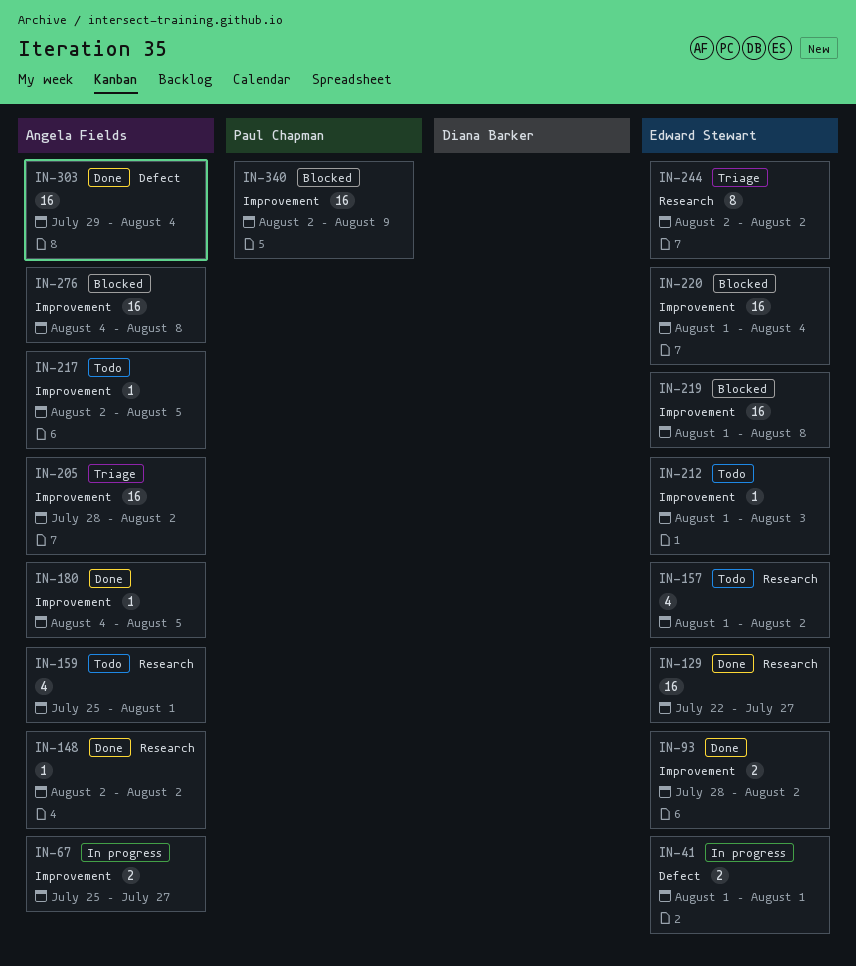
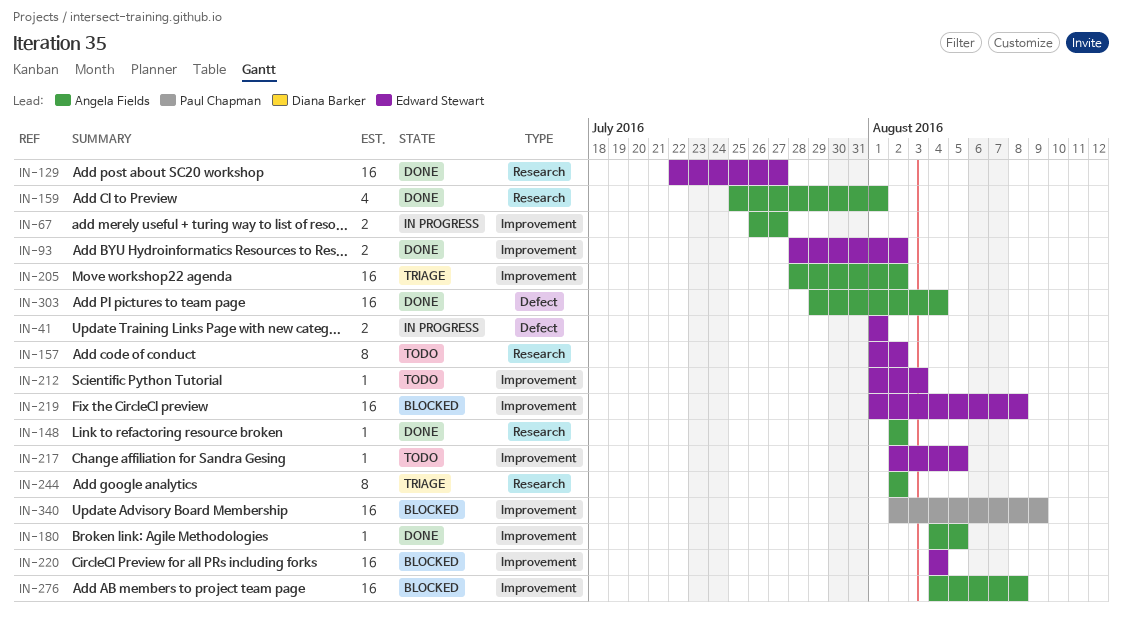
IN-67, start: Jul 25 -> Jul 26
IN-157, estimate: 4 -> 8
IN-159, status: Todo -> Done
IN-217, owner: Angela Fields -> Edward Stewart
IN-220, start: Aug 1 -> Aug 4
IN-244, owner: Edward Stewart -> Angela Fields

